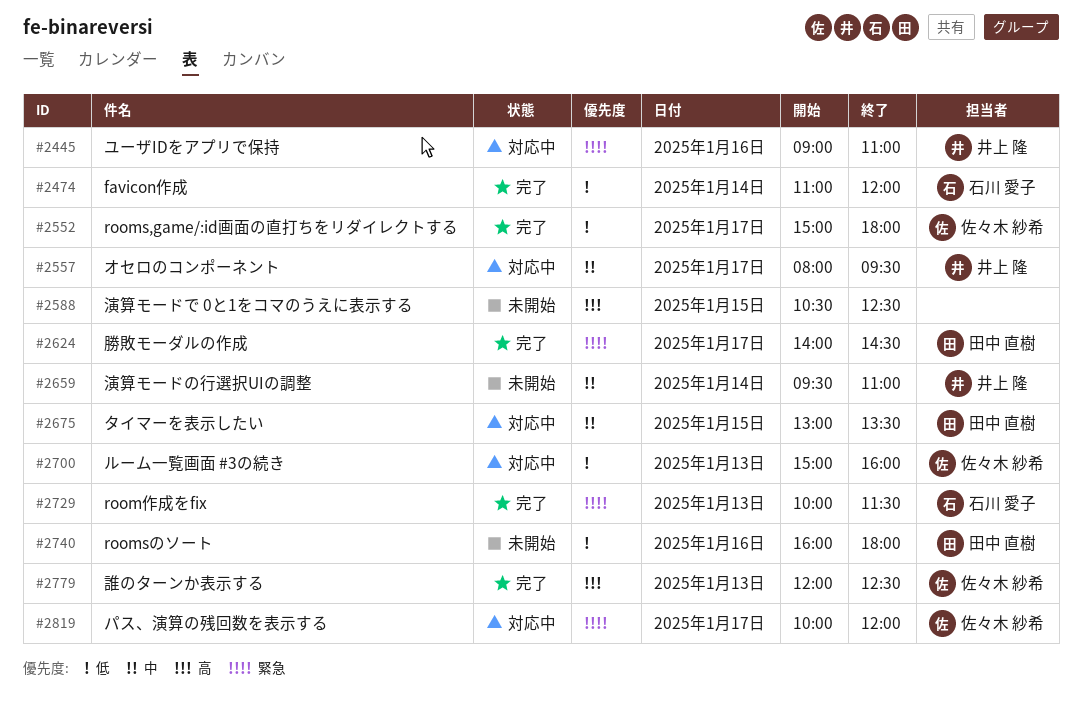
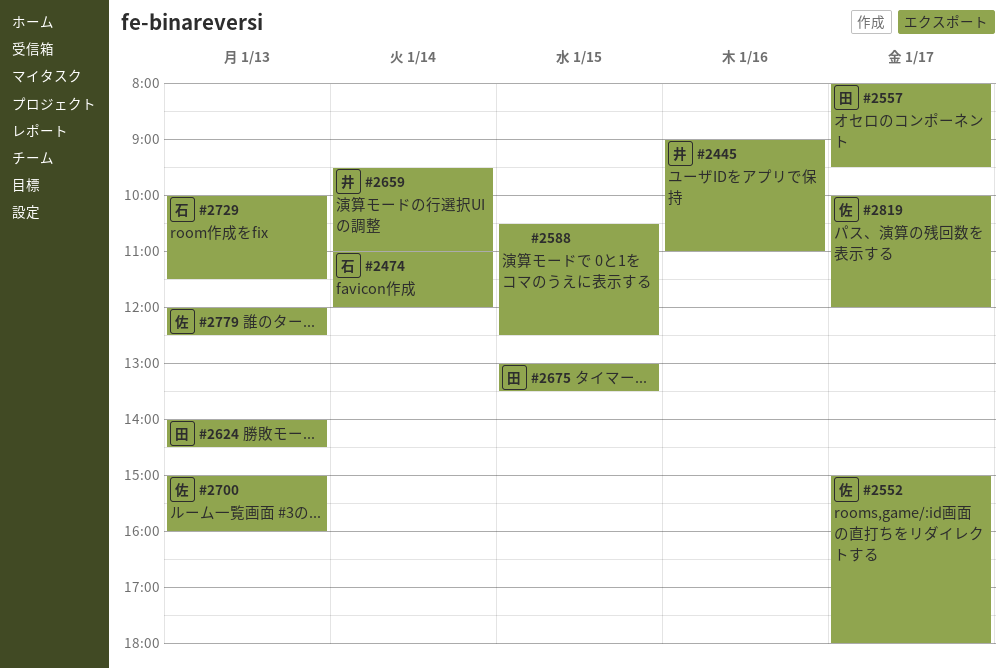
#2557, owner: 井上 隆 -> 田中 直樹
#2624, day: Jan 17 -> Jan 13
#2740: present -> none

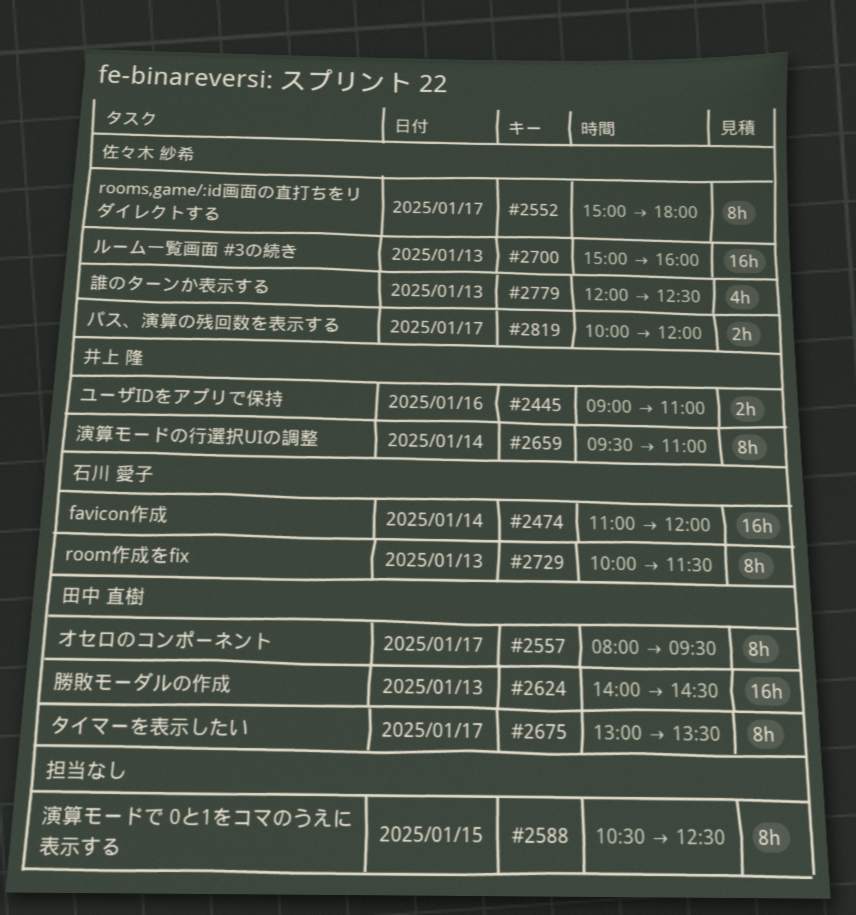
#2675, day: Jan 15 -> Jan 17

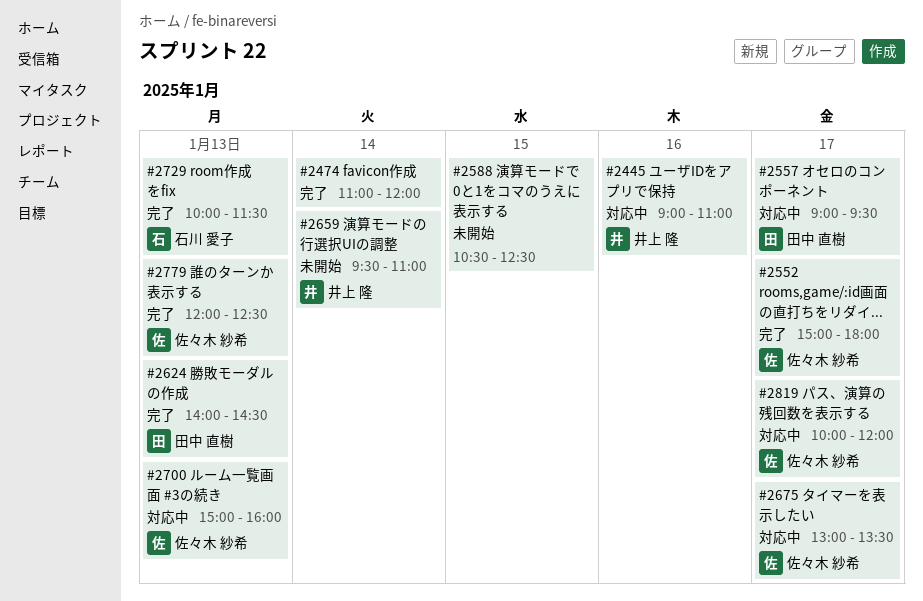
#2474, owner: 石川 愛子 -> none
#2557, begins: 08:00 -> 09:00
#2675, owner: 田中 直樹 -> 佐々木 紗希

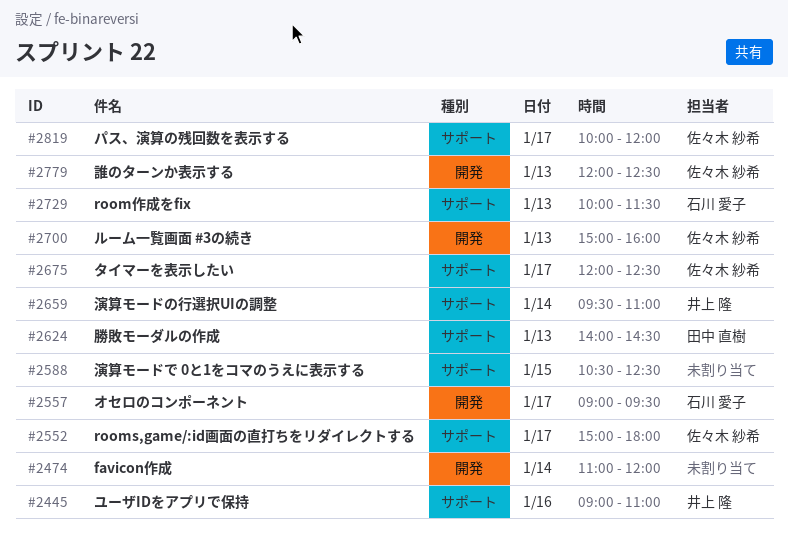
#2557, owner: 田中 直樹 -> 石川 愛子
#2675, begins: 13:00 -> 12:00
#2675, ends: 13:30 -> 12:30

